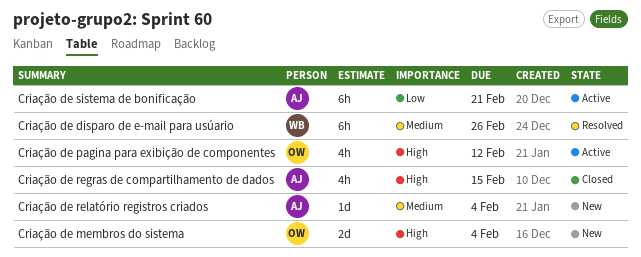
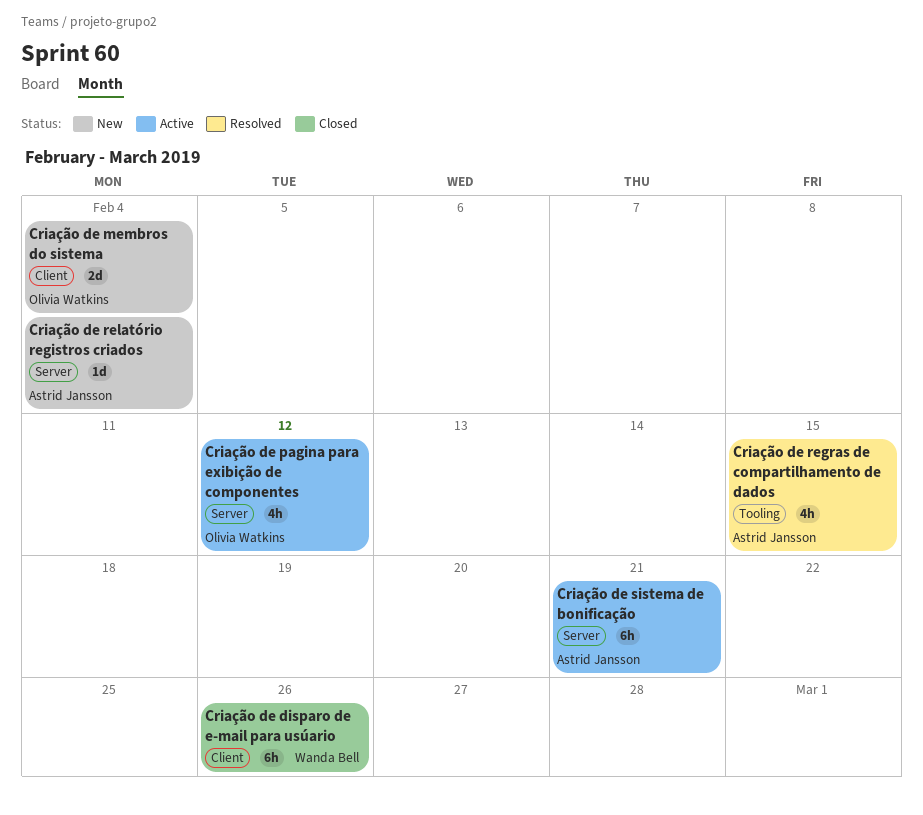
Criação de disparo de e-mail para usúario, status: Resolved -> Closed
Criação de regras de compartilhamento de dados, status: Closed -> Resolved

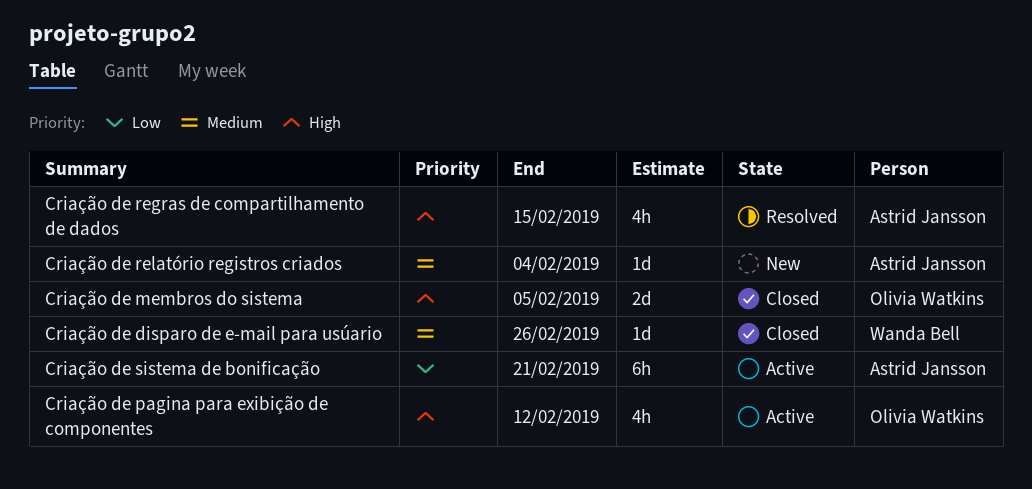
Criação de disparo de e-mail para usúario, estimate: 6h -> 1d
Criação de membros do sistema, status: New -> Closed
Criação de membros do sistema, due: Feb 4 -> Feb 5

